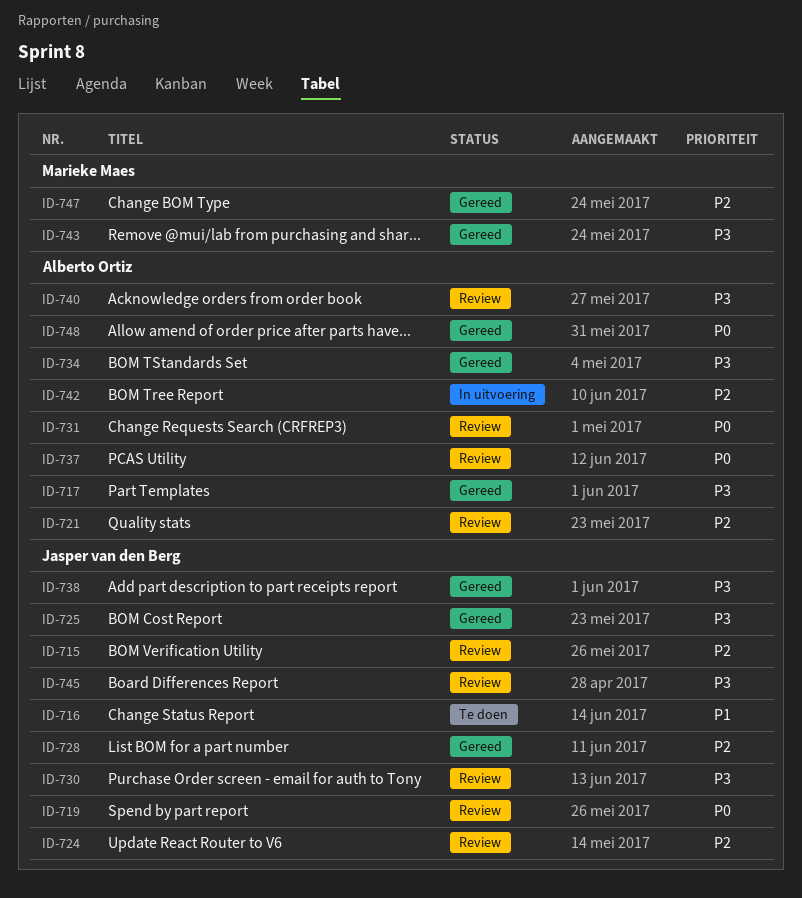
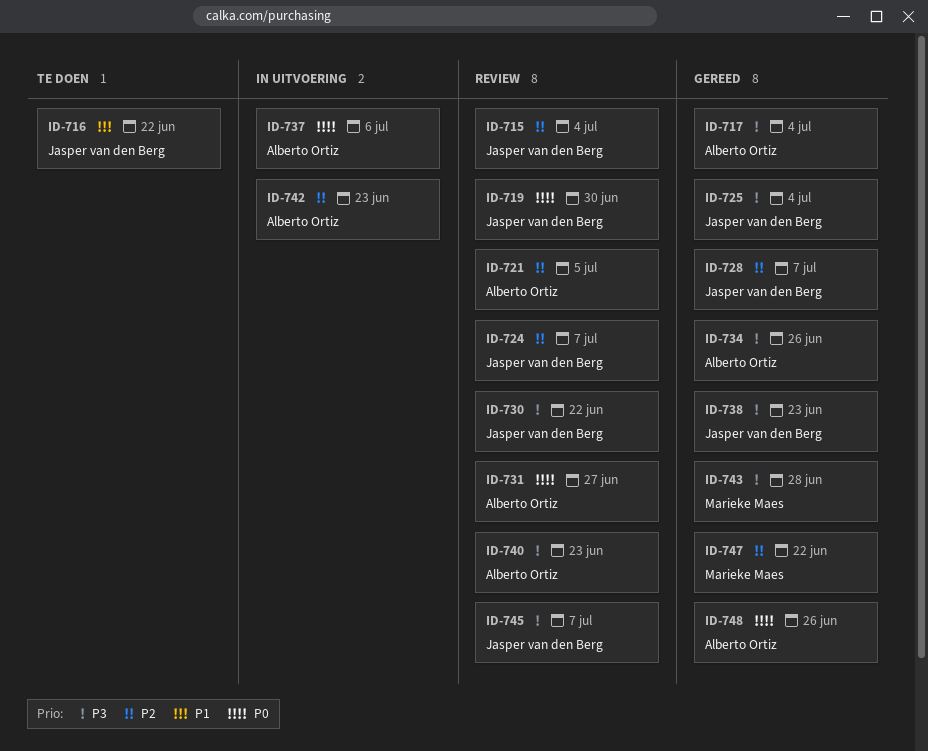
ID-737, status: Review -> In uitvoering

